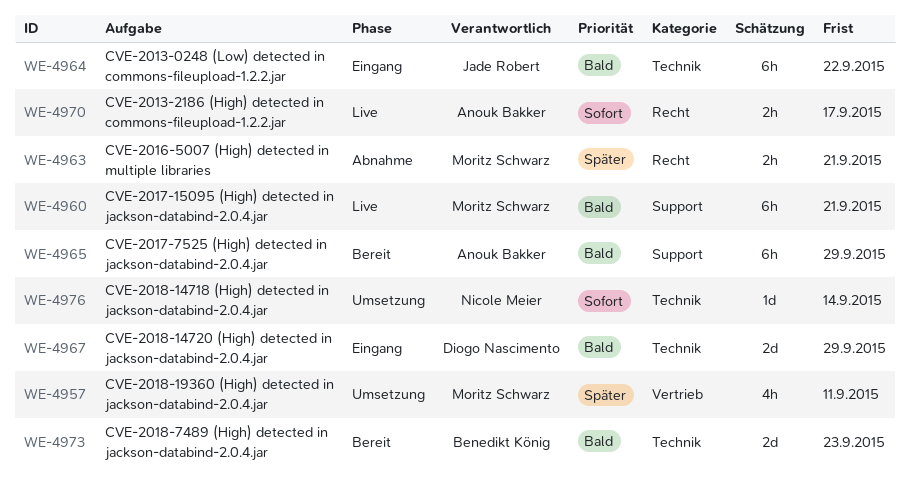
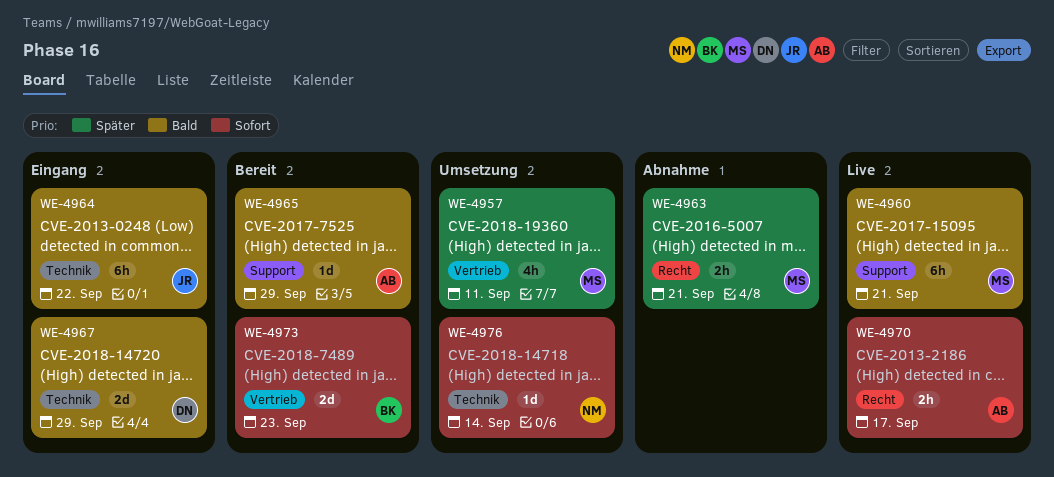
WE-4965, estimate: 6h -> 1d
WE-4973, priority: Bald -> Sofort
WE-4973, label: Technik -> Vertrieb

